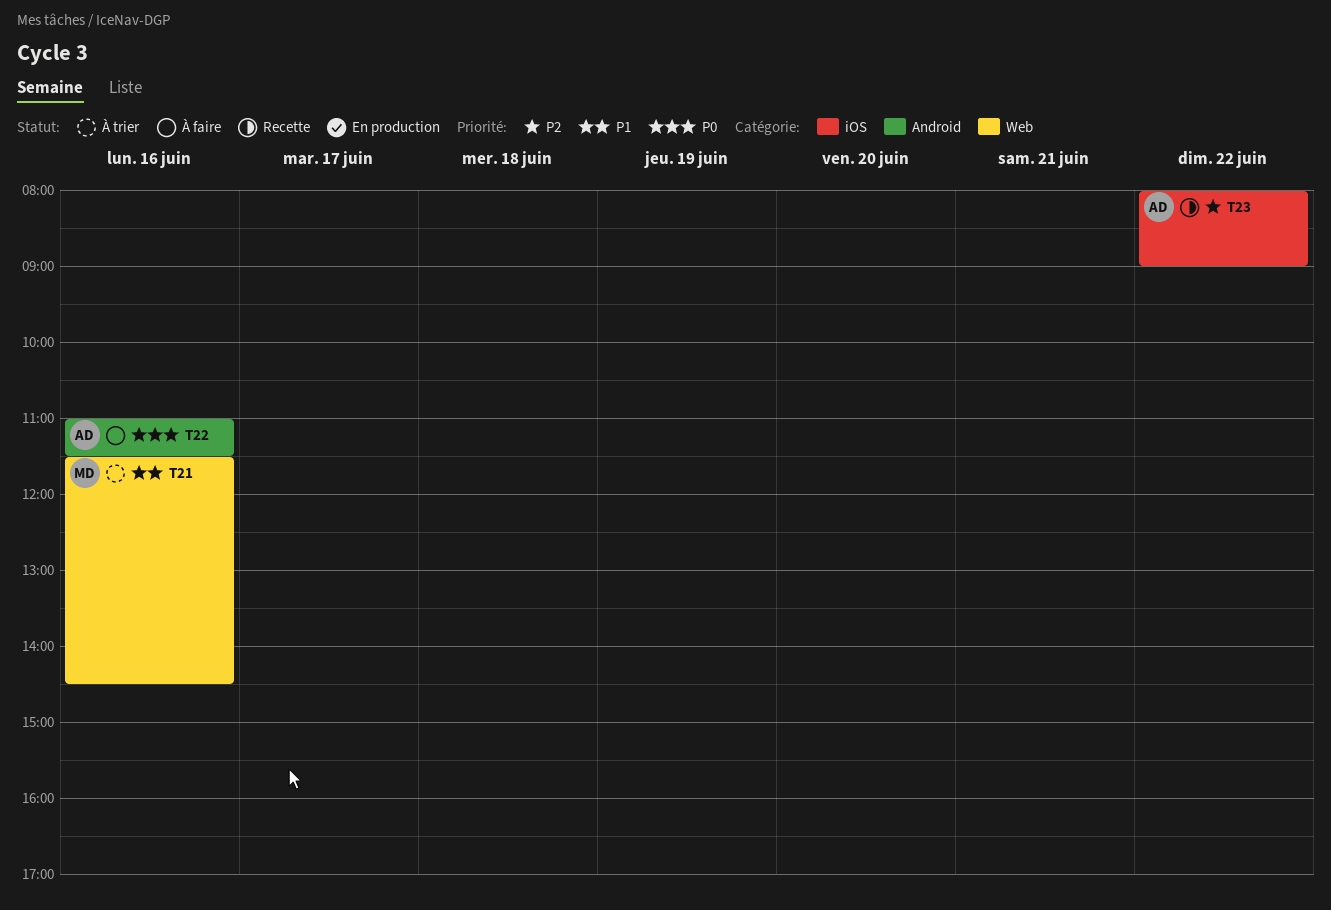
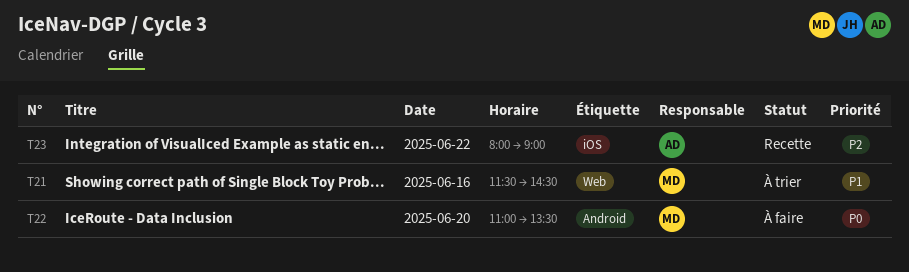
T22, owner: AD -> MD
T22, day: Jun 16 -> Jun 20
T22, ends: 11:30 -> 13:30

